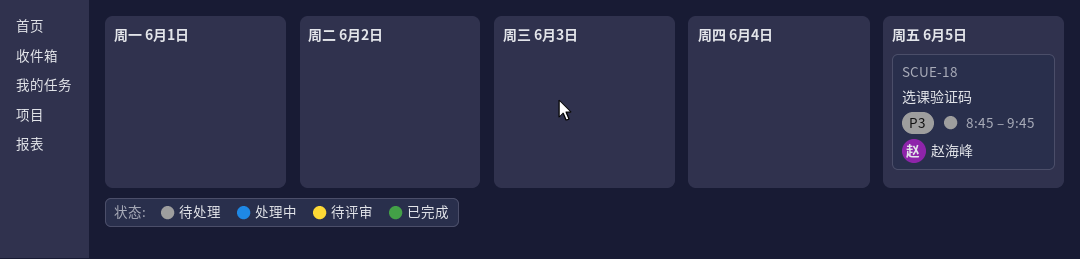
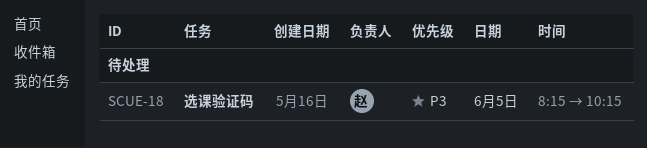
SCUE-18, begins: 08:45 -> 08:15
SCUE-18, ends: 09:45 -> 10:15

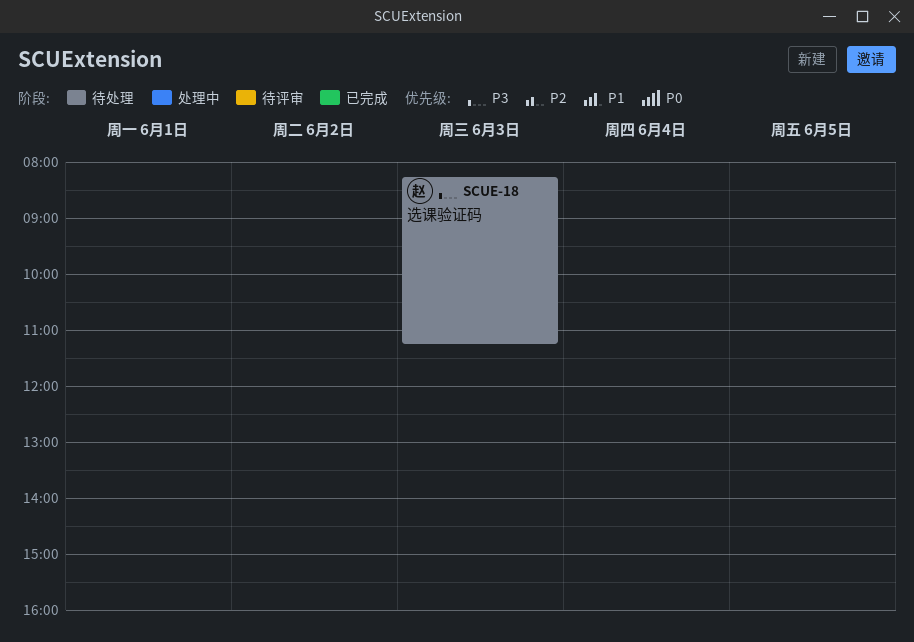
SCUE-18, day: Jun 5 -> Jun 3
SCUE-18, ends: 10:15 -> 11:15

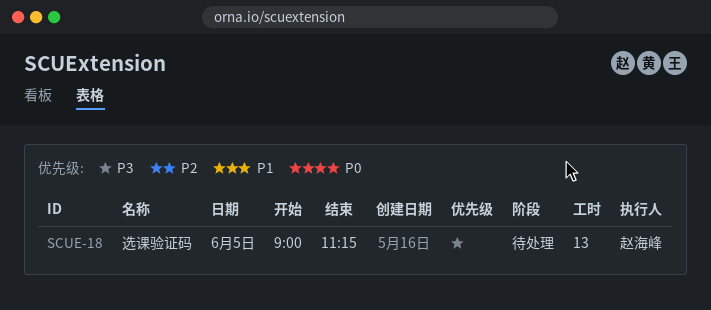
SCUE-18, day: Jun 3 -> Jun 5
SCUE-18, begins: 08:15 -> 09:00

